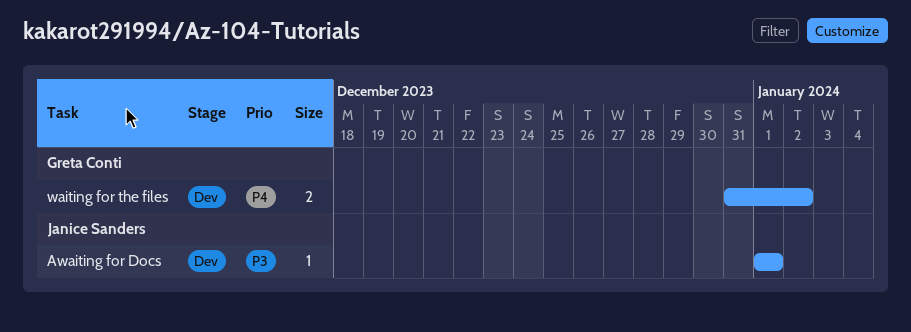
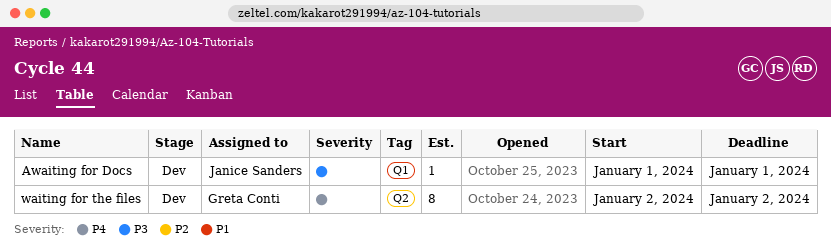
waiting for the files, estimate: 2 -> 8
waiting for the files, start: Dec 31 -> Jan 2

